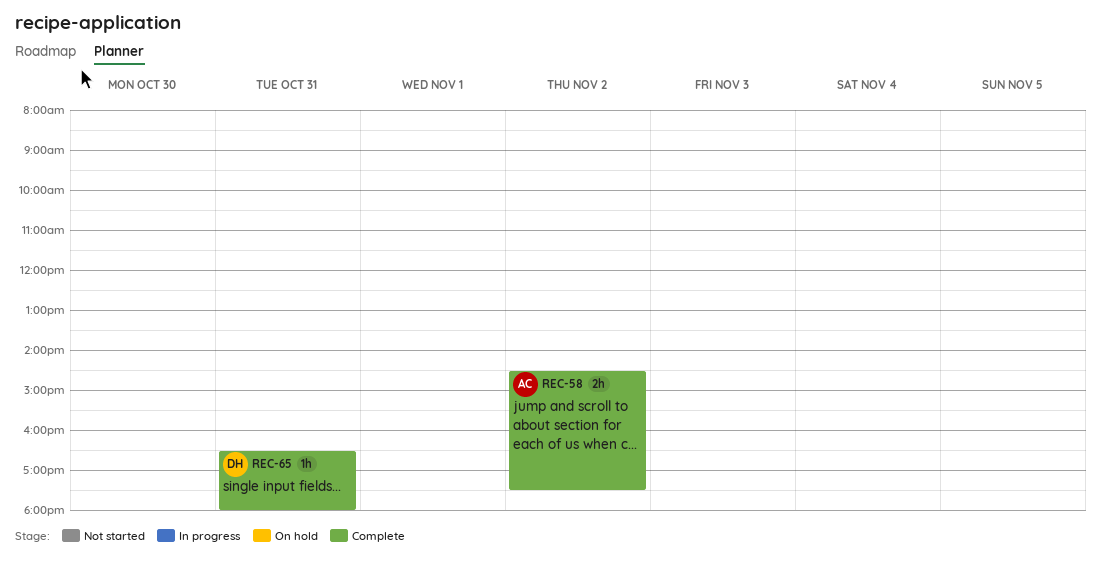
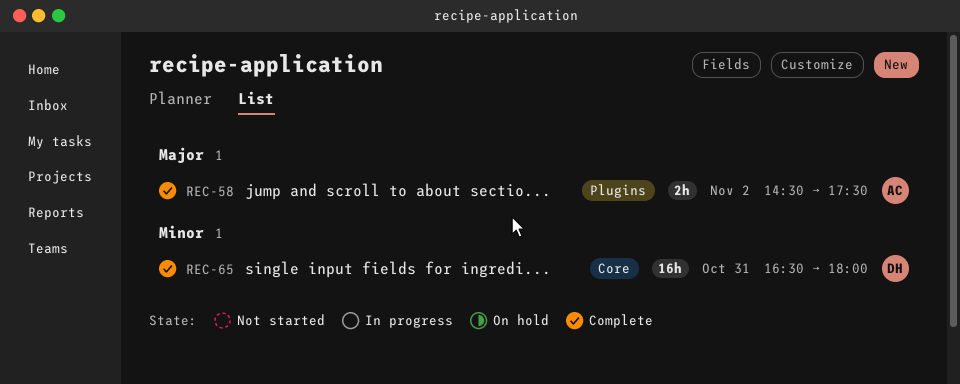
REC-65, estimate: 1h -> 16h

